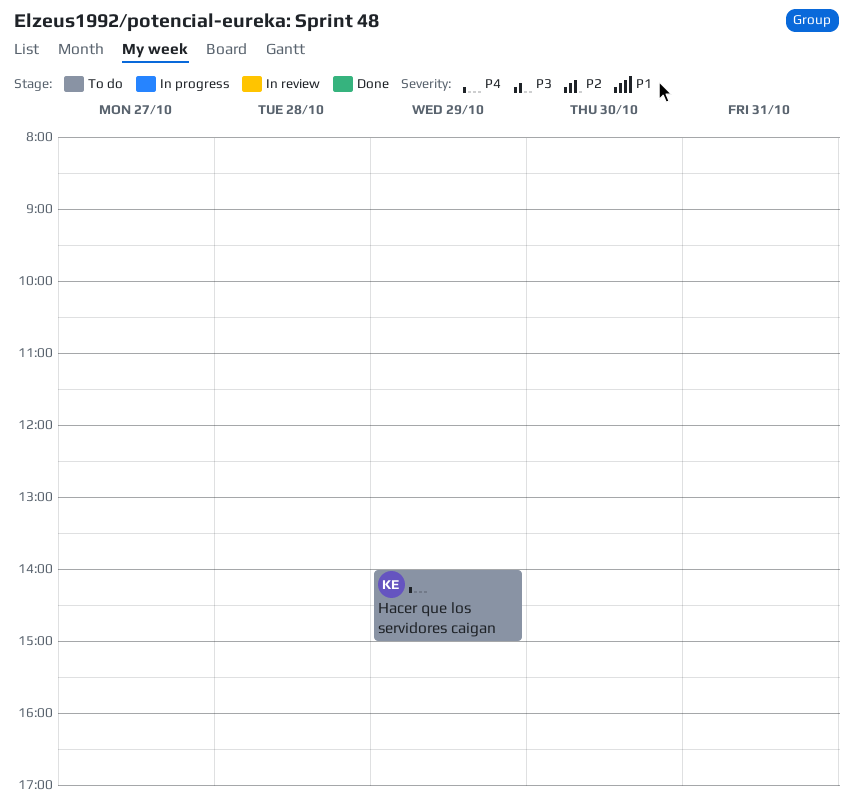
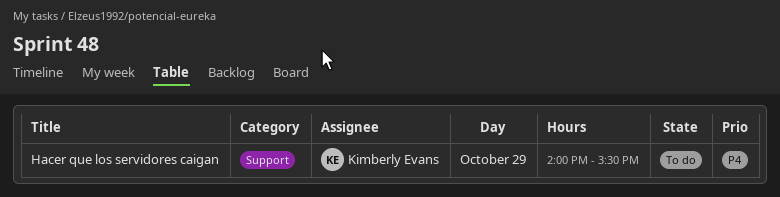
Hacer que los servidores caigan, ends: 15:00 -> 15:30

